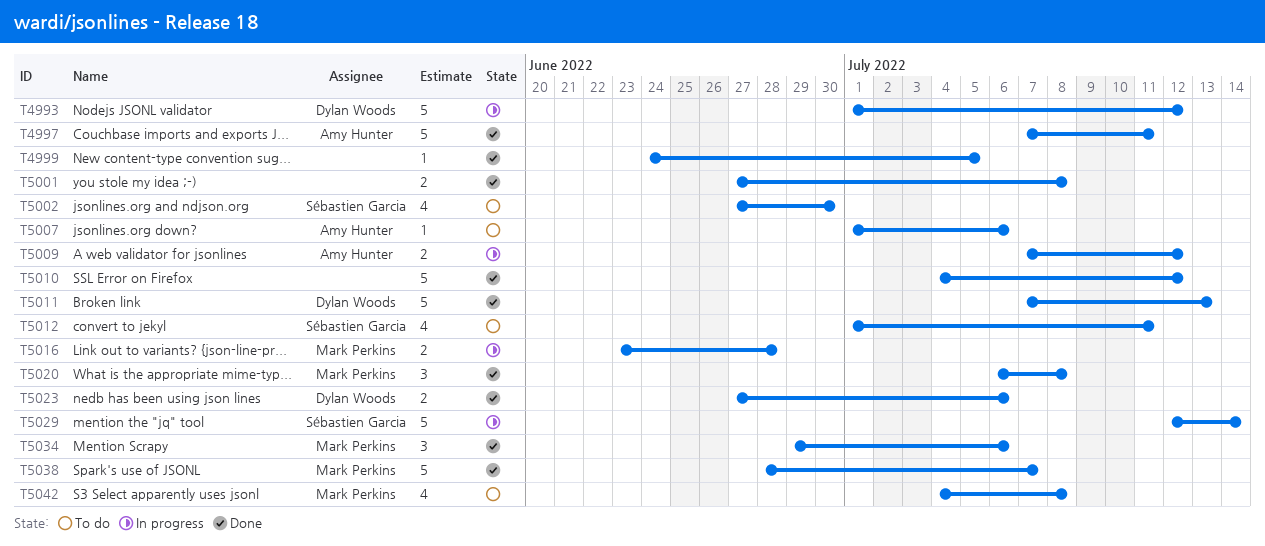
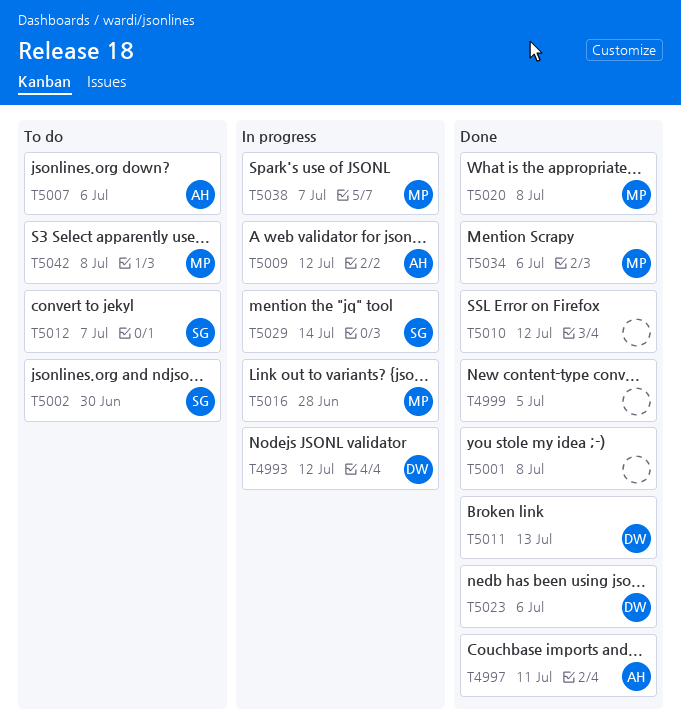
T5012, due: Jul 11 -> Jul 7
T5038, status: Done -> In progress

